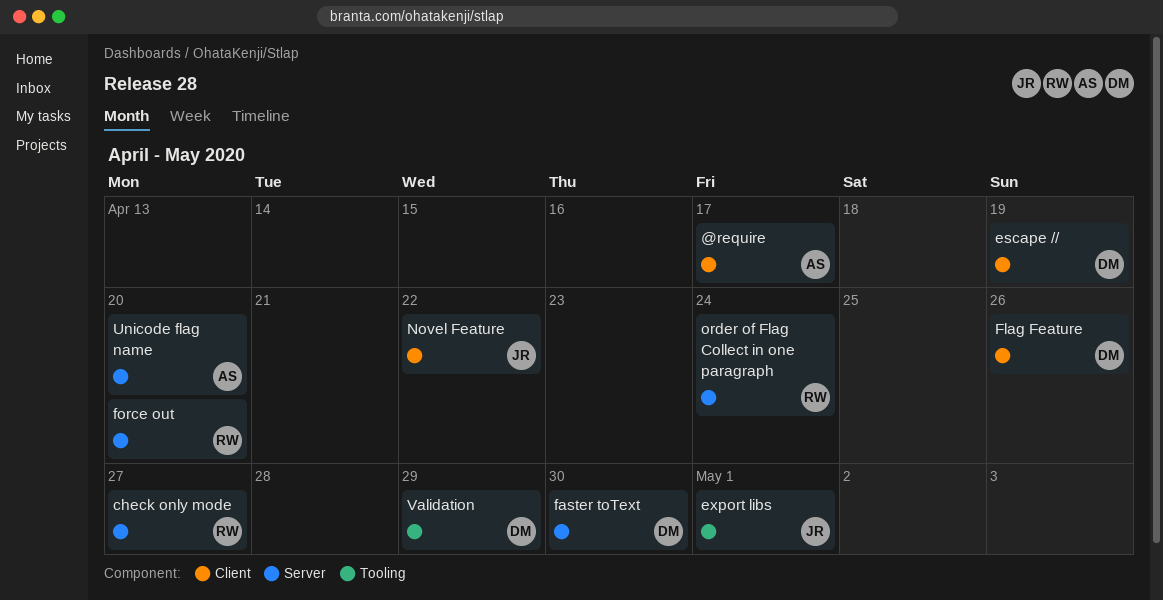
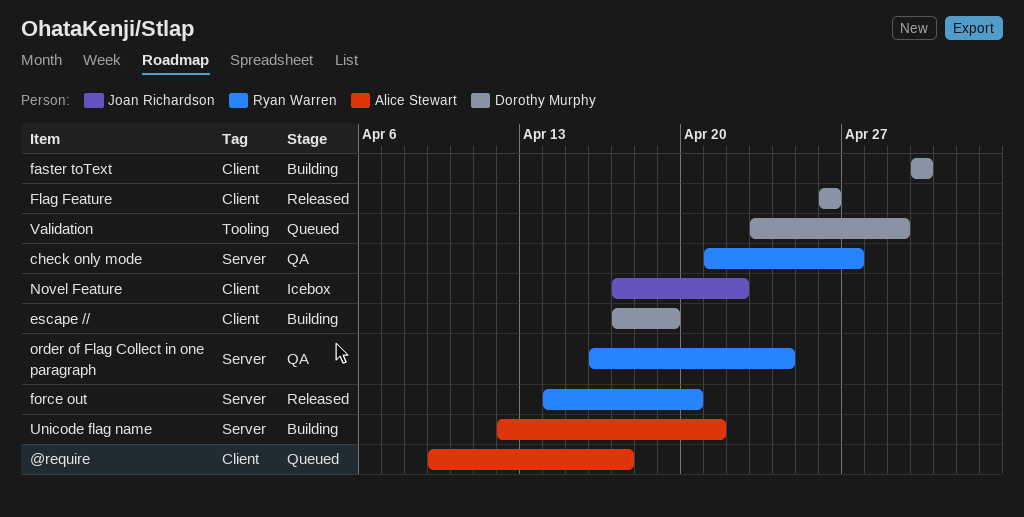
export libs: present -> none
faster toText, label: Server -> Client
Unicode flag name, due: Apr 20 -> Apr 21

